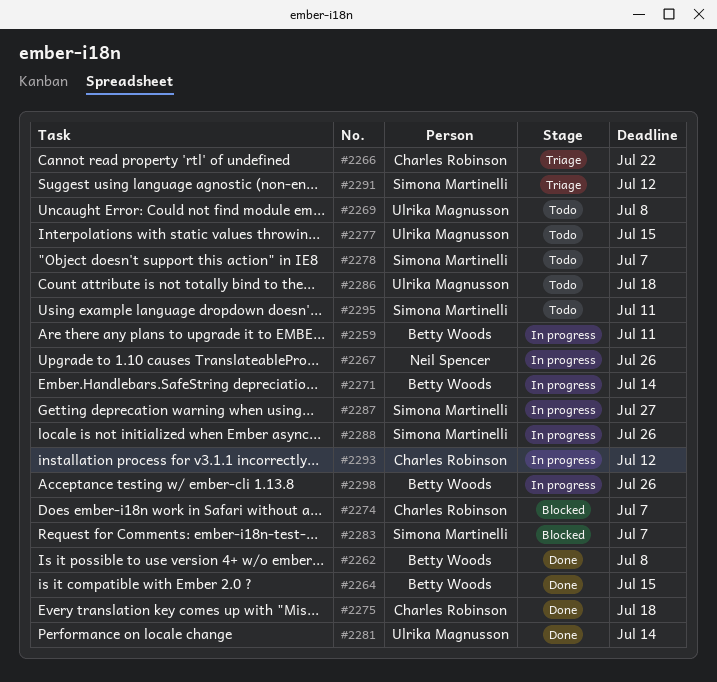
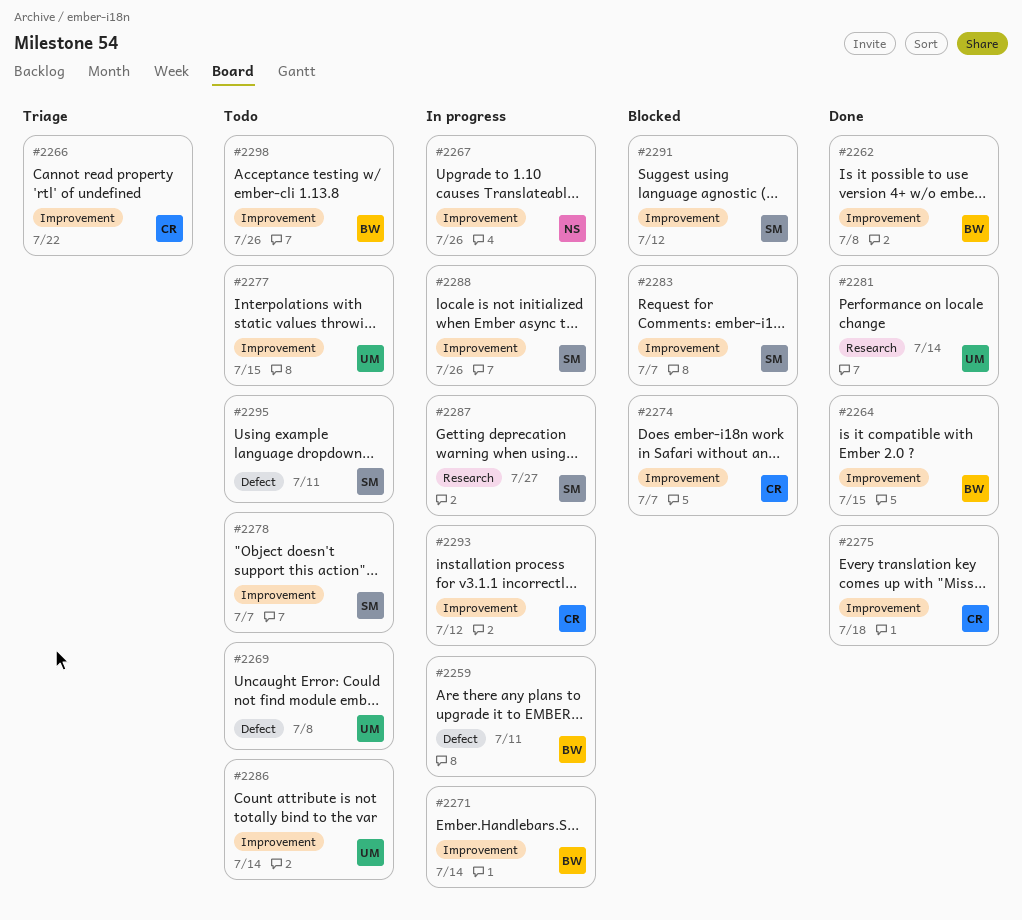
#2286, due: Jul 18 -> Jul 14
#2291, status: Triage -> Blocked
#2298, status: In progress -> Todo

